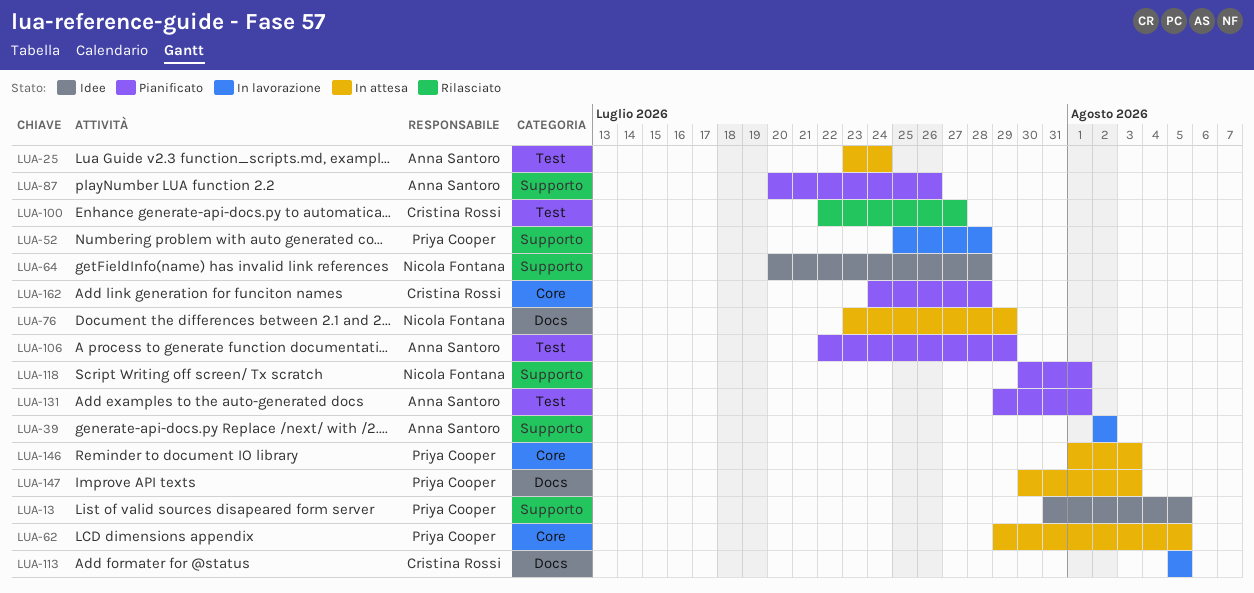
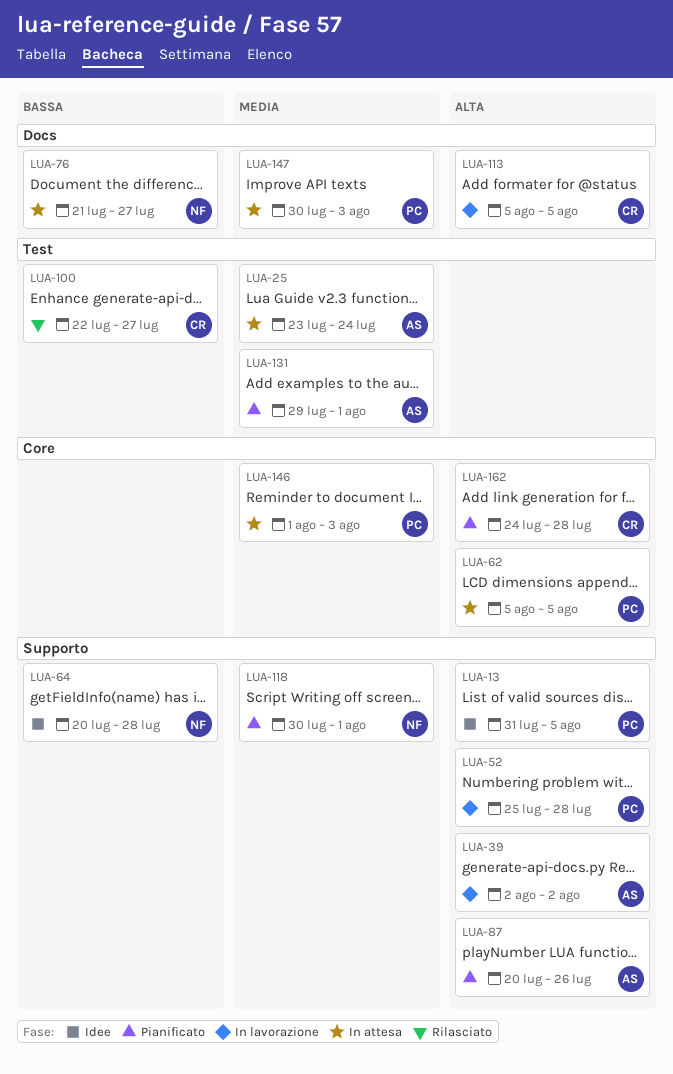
LUA-62, start: Jul 29 -> Aug 5
LUA-76, start: Jul 23 -> Jul 21
LUA-76, due: Jul 29 -> Jul 27
LUA-106: present -> none

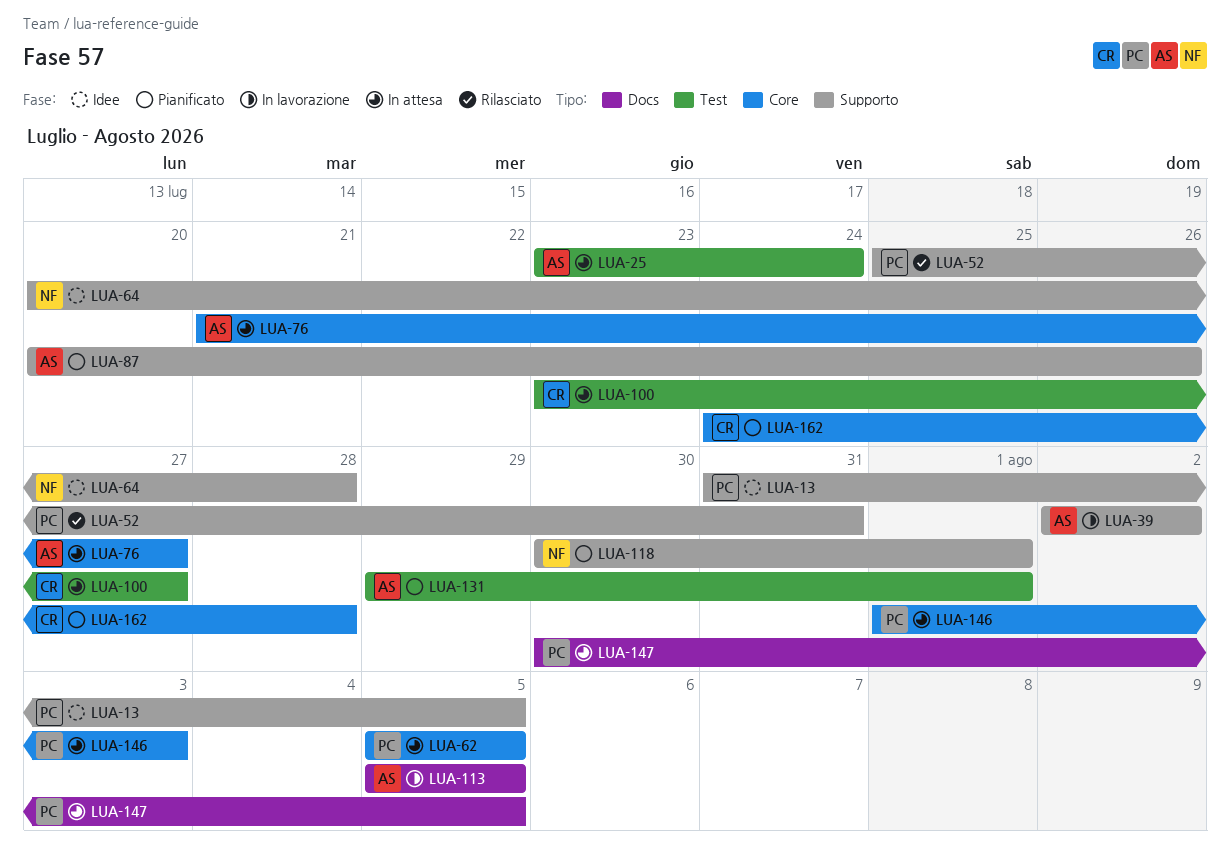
LUA-52, status: In lavorazione -> Rilasciato
LUA-52, due: Jul 28 -> Jul 31
LUA-76, owner: NF -> AS
LUA-76, label: Docs -> Core
LUA-100, status: Rilasciato -> In attesa
LUA-100, start: Jul 22 -> Jul 23
LUA-113, owner: CR -> AS
LUA-147, due: Aug 3 -> Aug 5

